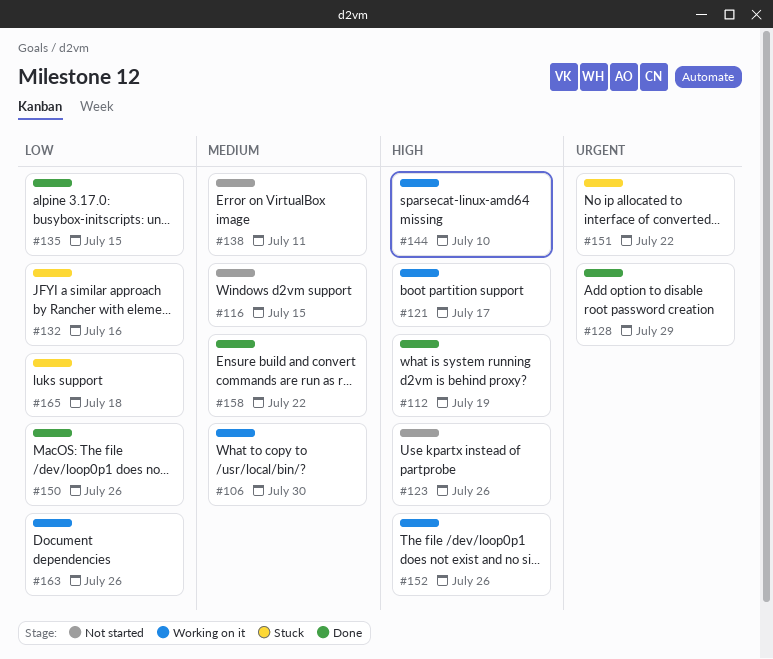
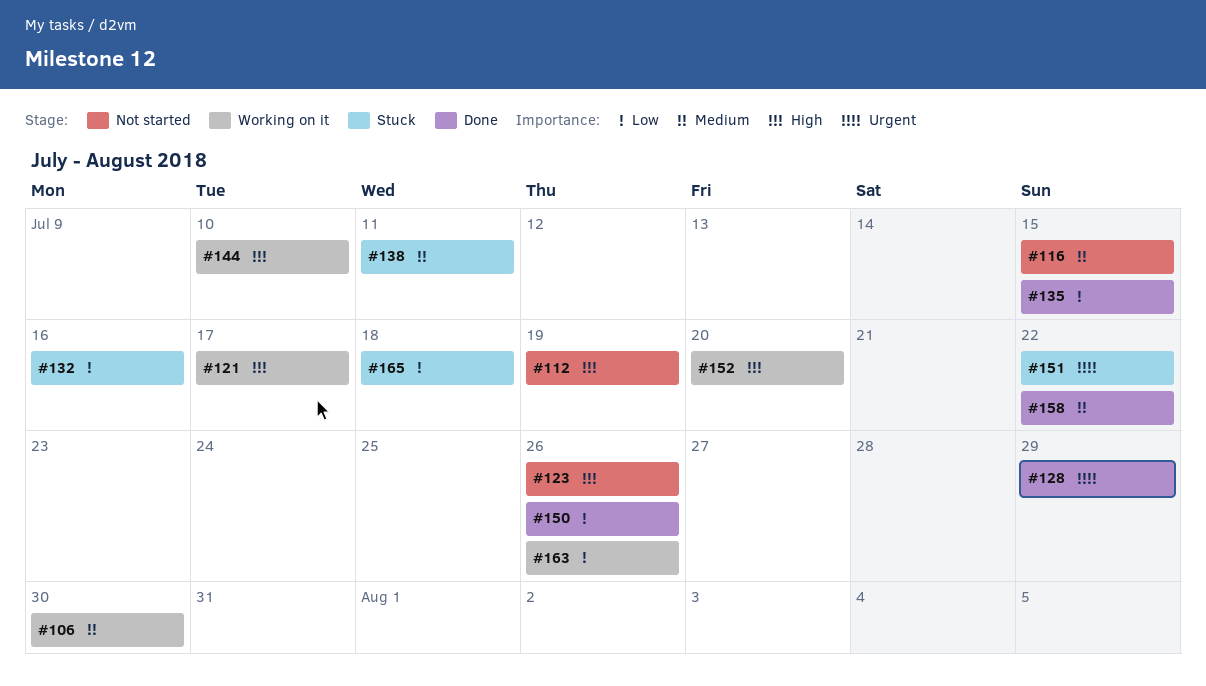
#112, status: Done -> Not started
#138, status: Not started -> Stuck
#152, due: Jul 26 -> Jul 20

